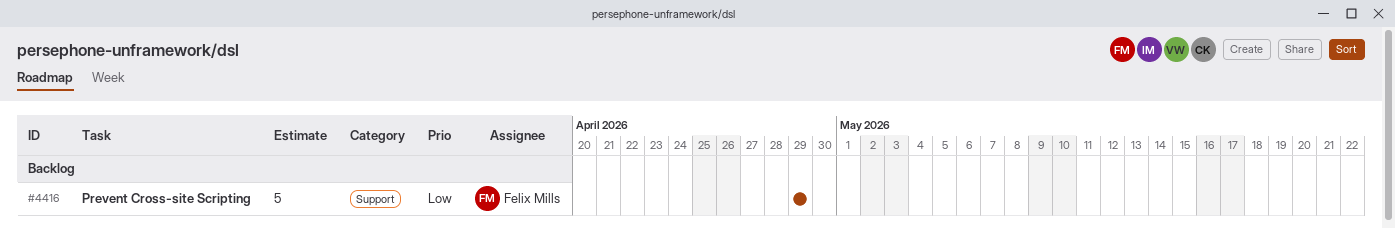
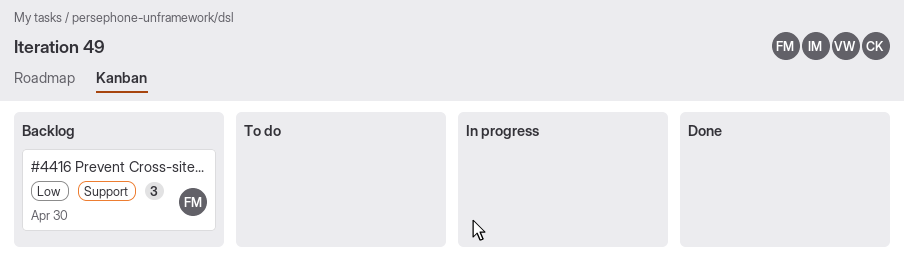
#4416, estimate: 5 -> 3
#4416, due: Apr 29 -> Apr 30

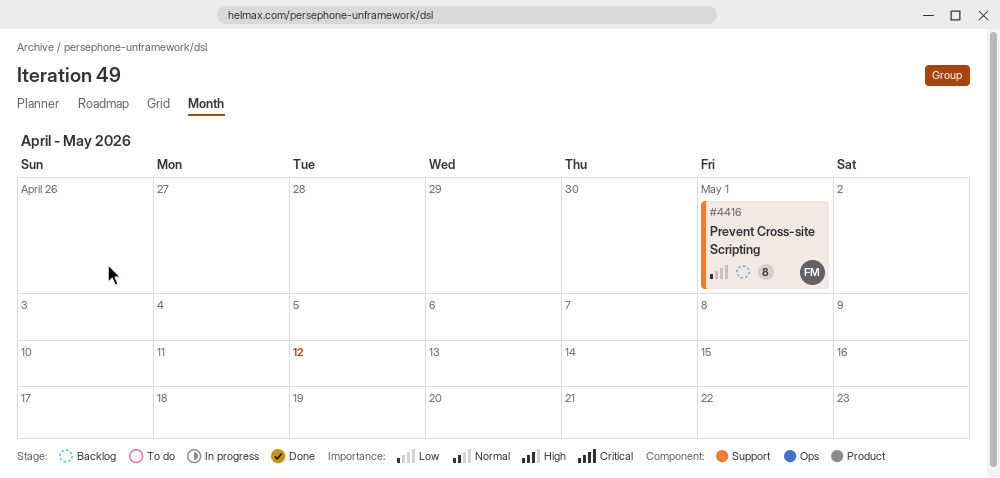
#4416, estimate: 3 -> 8
#4416, due: Apr 30 -> May 1

